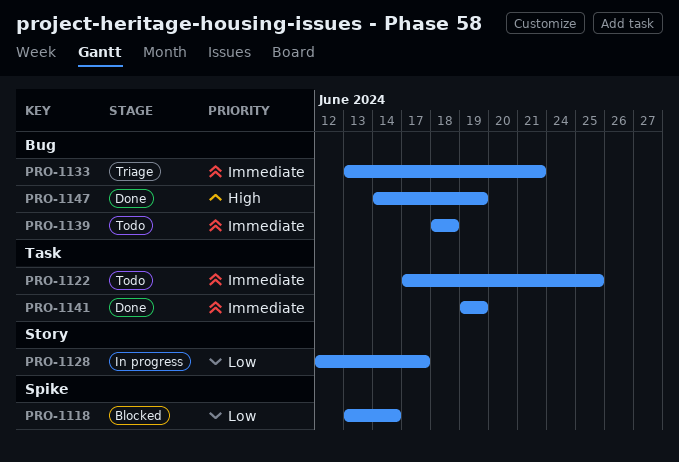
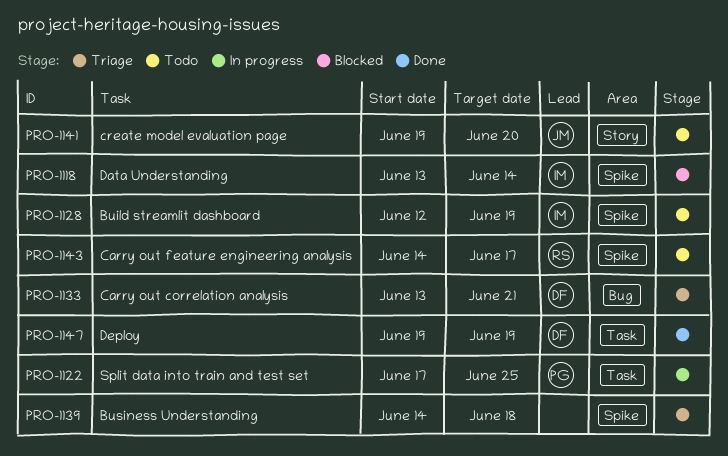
PRO-1122, status: Todo -> In progress
PRO-1128, status: In progress -> Todo
PRO-1128, label: Story -> Spike
PRO-1128, due: Jun 17 -> Jun 19
PRO-1139, status: Todo -> Triage
PRO-1139, label: Bug -> Spike
PRO-1139, start: Jun 18 -> Jun 14
PRO-1141, status: Done -> Todo
PRO-1141, label: Task -> Story
PRO-1141, due: Jun 19 -> Jun 20
PRO-1143: none -> present
PRO-1147, label: Bug -> Task
PRO-1147, start: Jun 14 -> Jun 19

